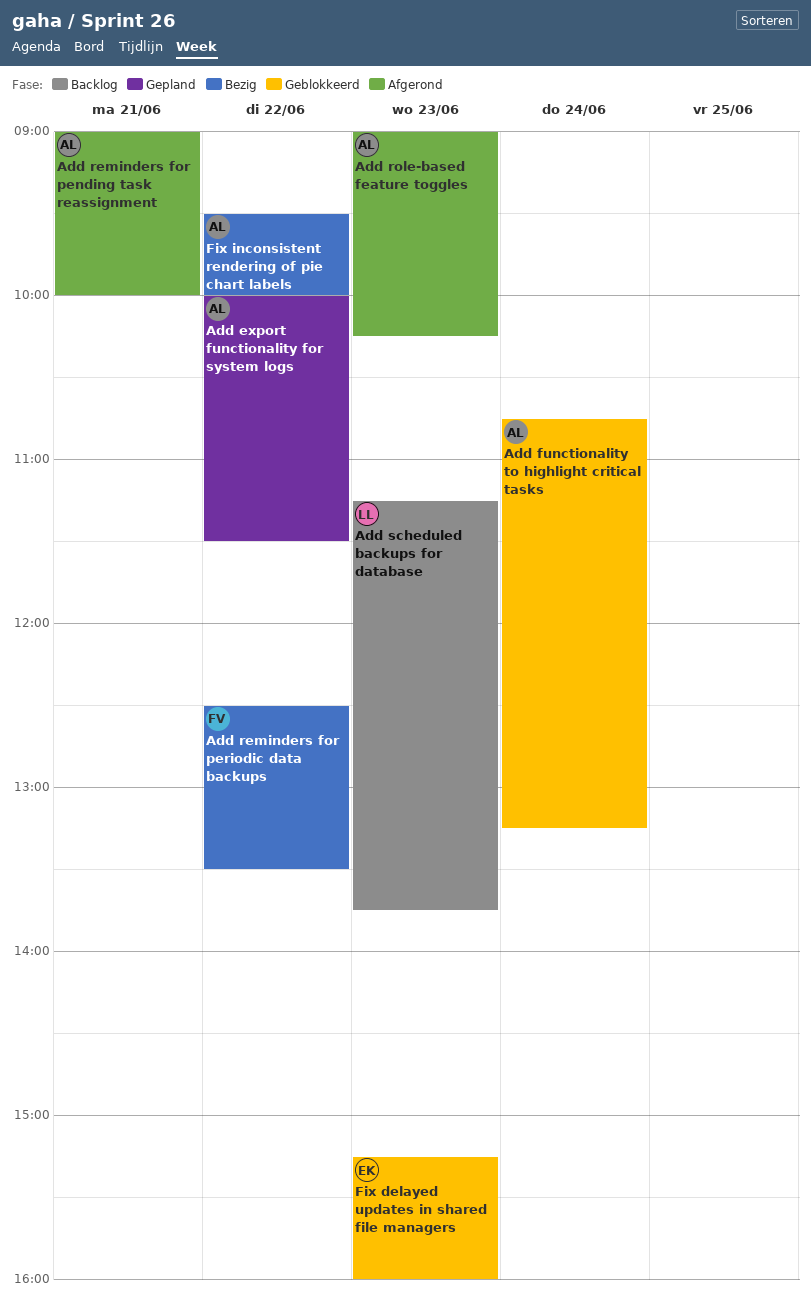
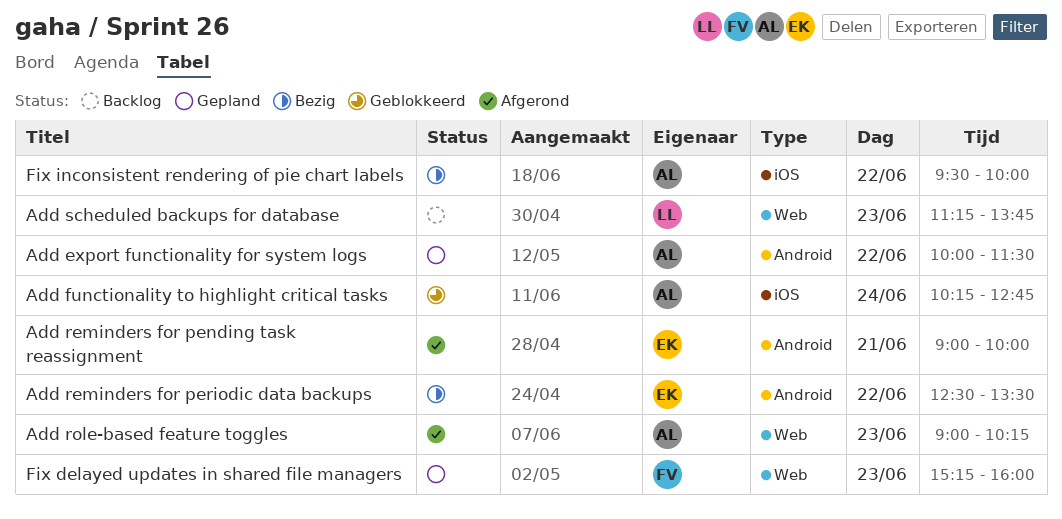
Add functionality to highlight critical tasks, begins: 10:45 -> 10:15
Add functionality to highlight critical tasks, ends: 13:15 -> 12:45
Add reminders for pending task reassignment, owner: AL -> EK
Add reminders for periodic data backups, owner: FV -> EK
Fix delayed updates in shared file managers, status: Geblokkeerd -> Gepland
Fix delayed updates in shared file managers, owner: EK -> FV

